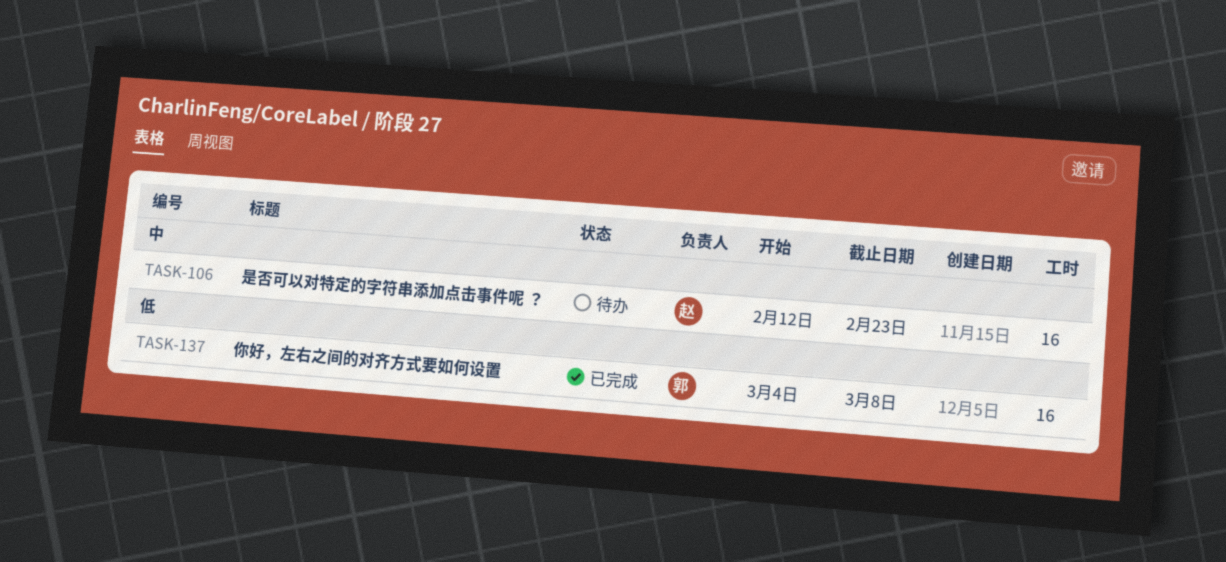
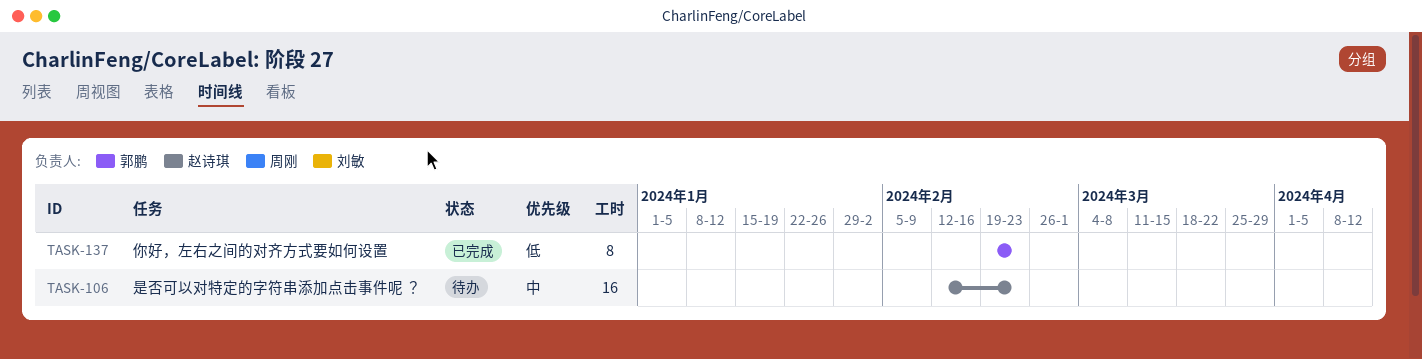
TASK-137, estimate: 16 -> 8
TASK-137, start: Mar 4 -> Feb 19
TASK-137, due: Mar 8 -> Feb 23

